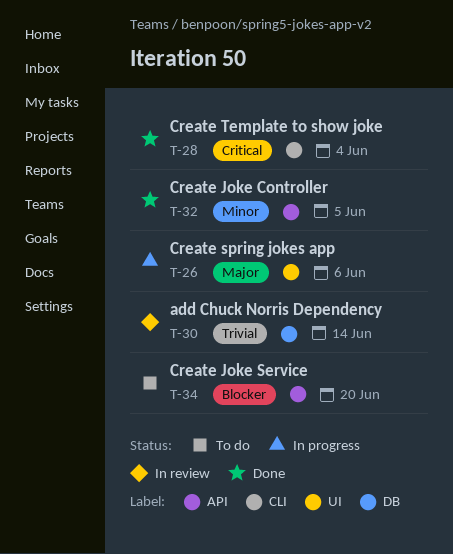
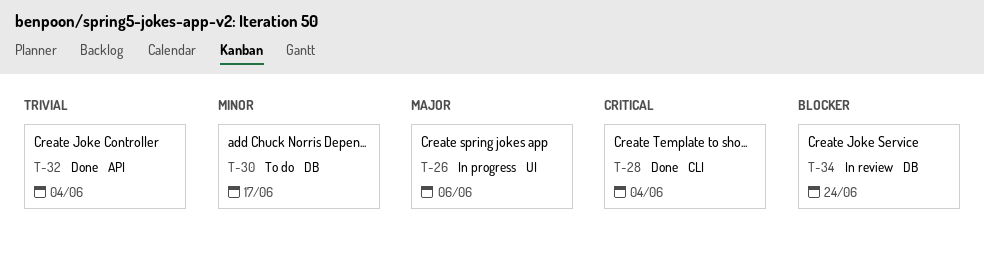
T-30, status: In review -> To do
T-30, priority: Trivial -> Minor
T-30, due: Jun 14 -> Jun 17
T-32, priority: Minor -> Trivial
T-32, due: Jun 5 -> Jun 4
T-34, status: To do -> In review
T-34, label: API -> DB
T-34, due: Jun 20 -> Jun 24

